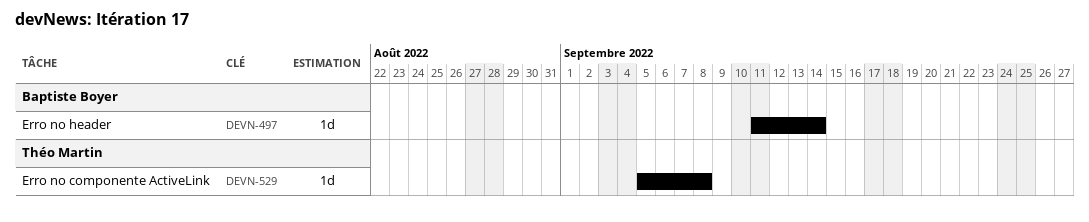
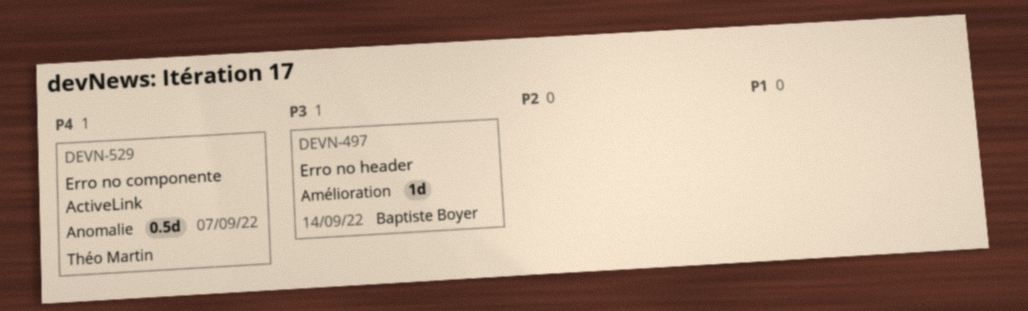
DEVN-529, estimate: 1d -> 0.5d
DEVN-529, due: Sep 8 -> Sep 7

